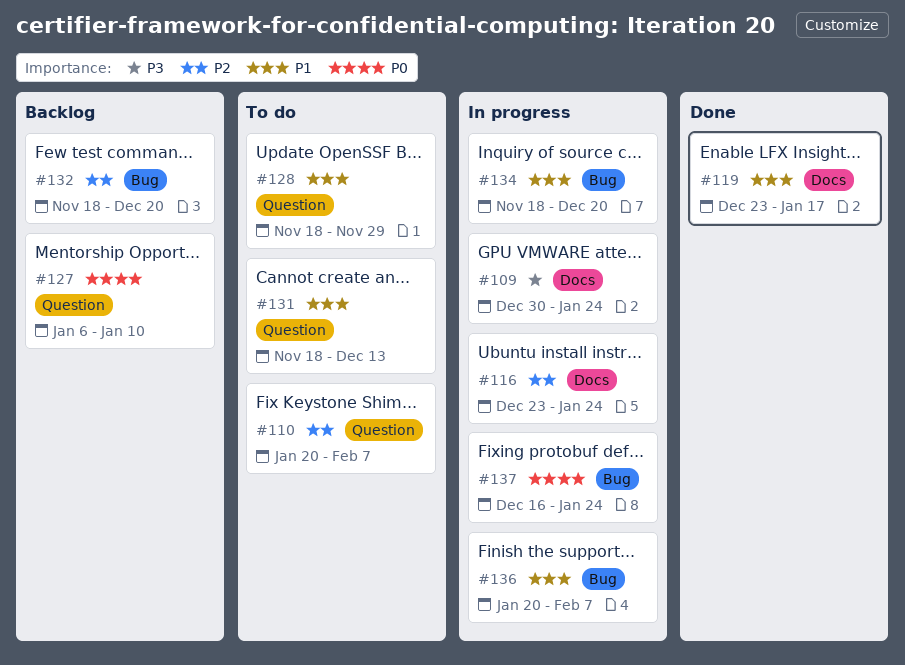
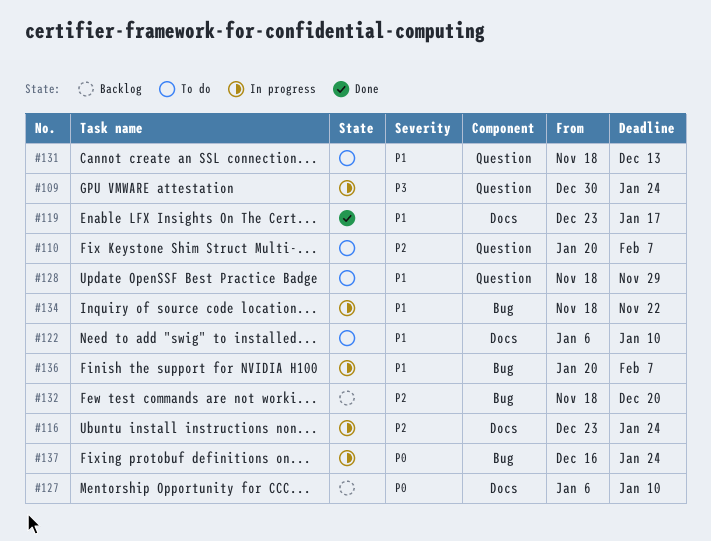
#109, label: Docs -> Question
#122: none -> present
#127, label: Question -> Docs
#134, due: Dec 20 -> Nov 22

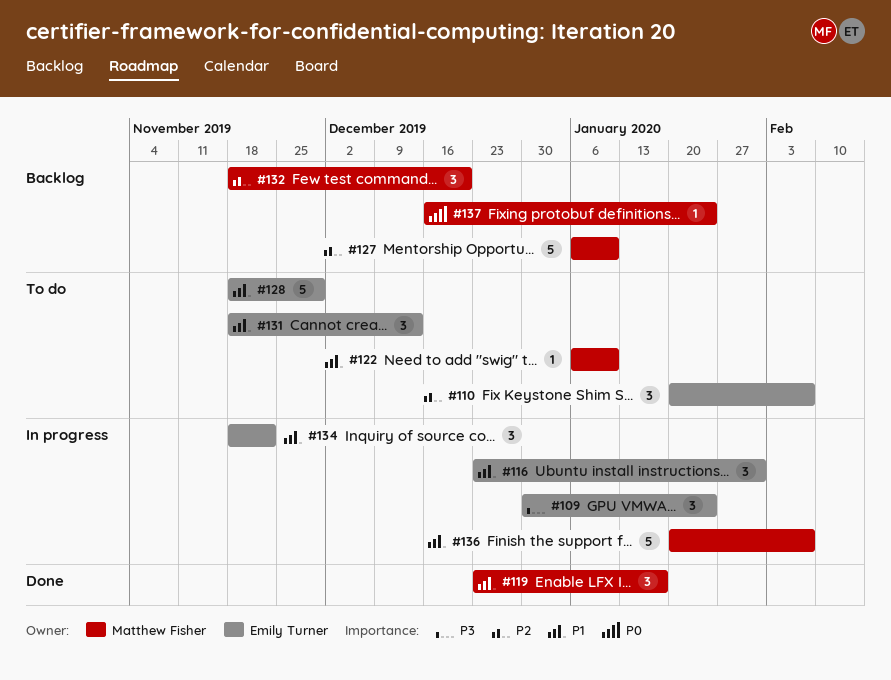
#116, priority: P2 -> P1
#116, due: Jan 24 -> Jan 31
#127, priority: P0 -> P2
#137, status: In progress -> Backlog

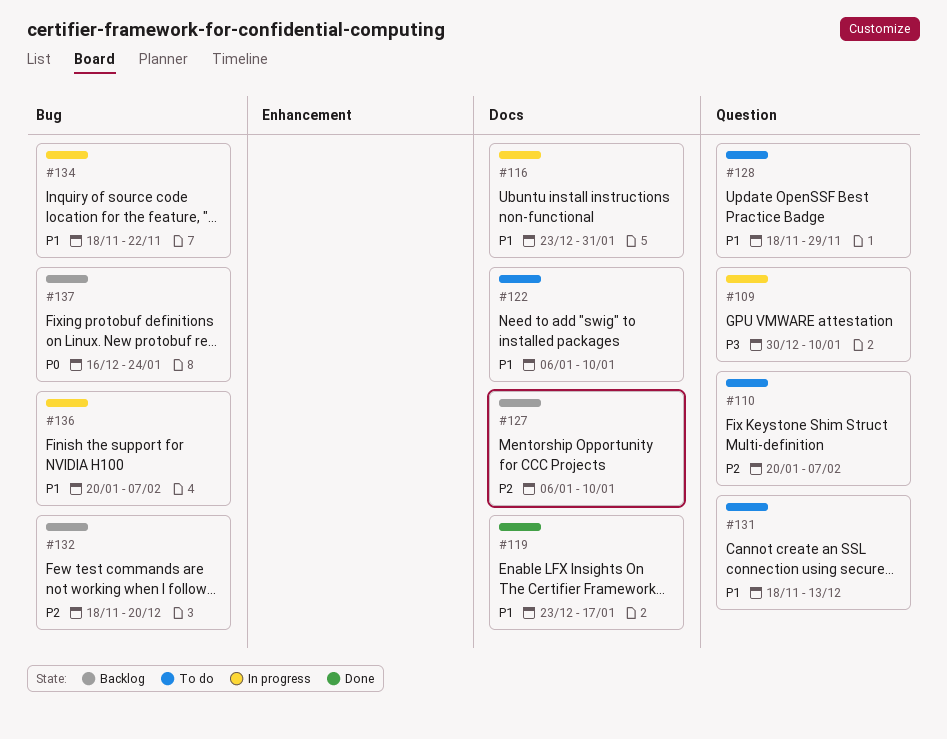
#109, due: Jan 24 -> Jan 10

